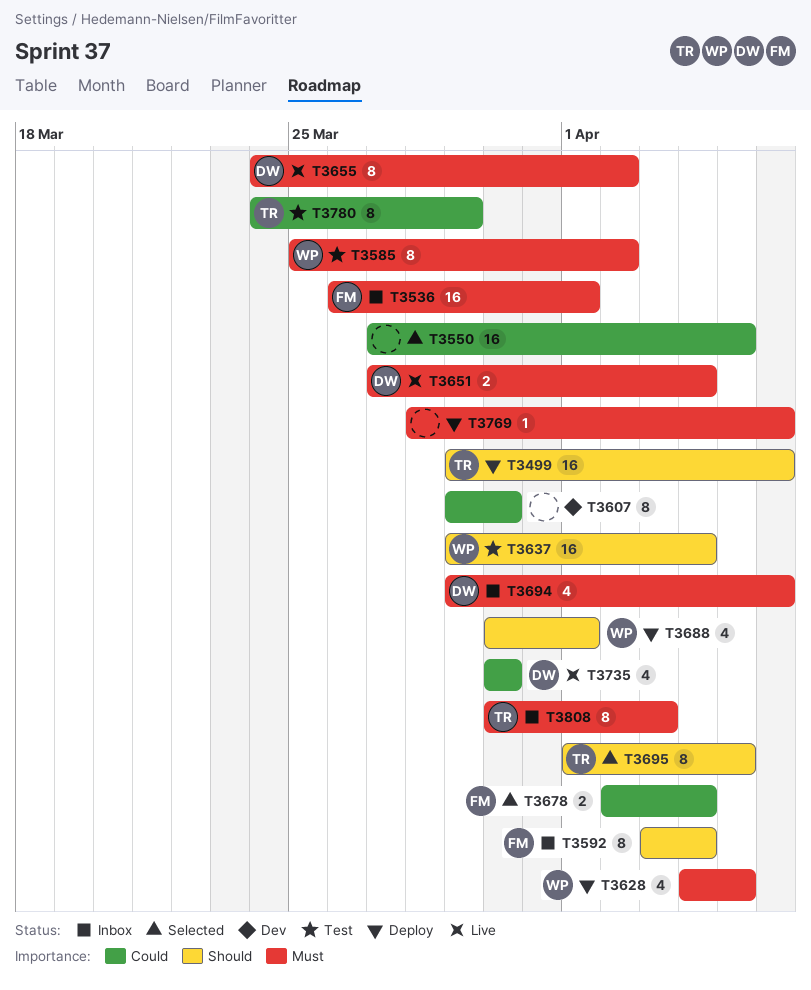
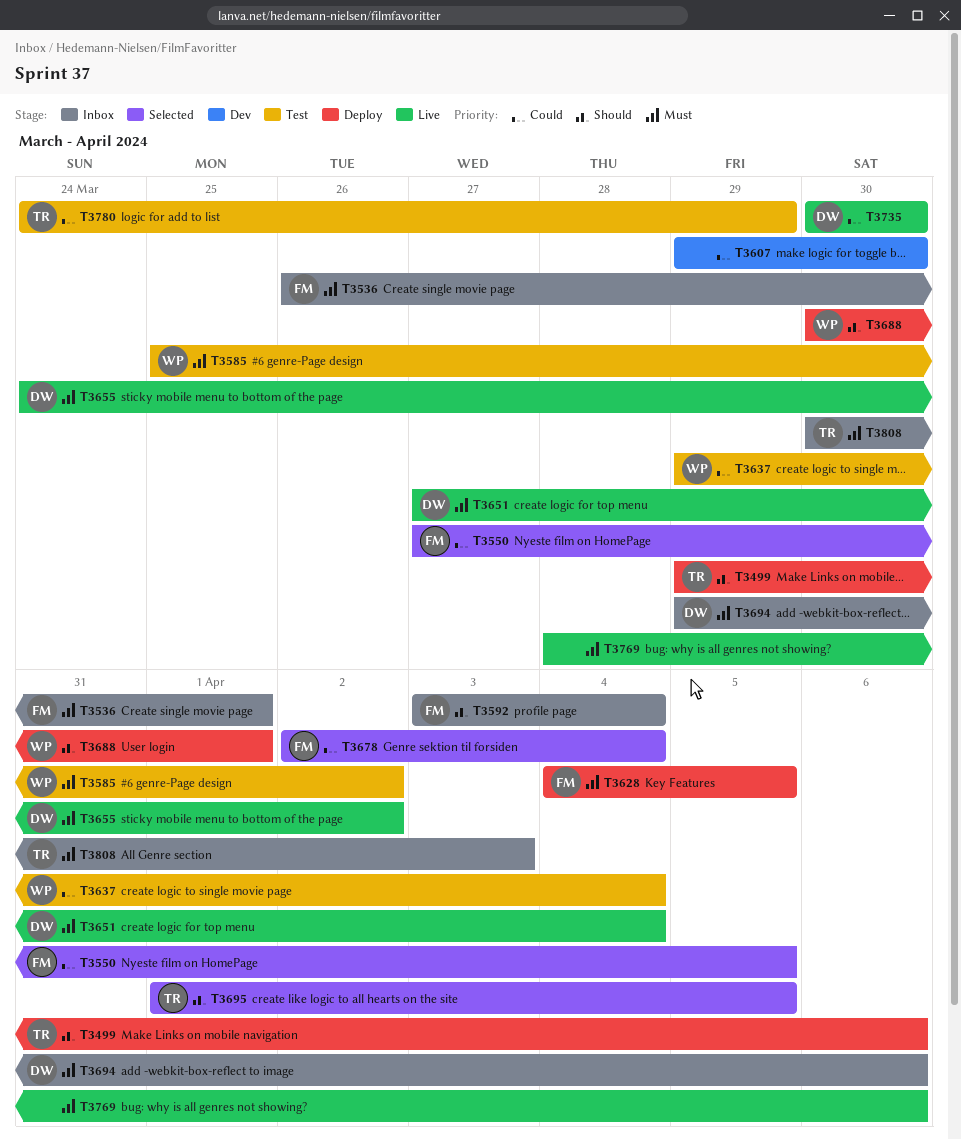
T3550, owner: none -> FM
T3628, owner: WP -> FM
T3637, priority: Should -> Could
T3769, status: Deploy -> Live

